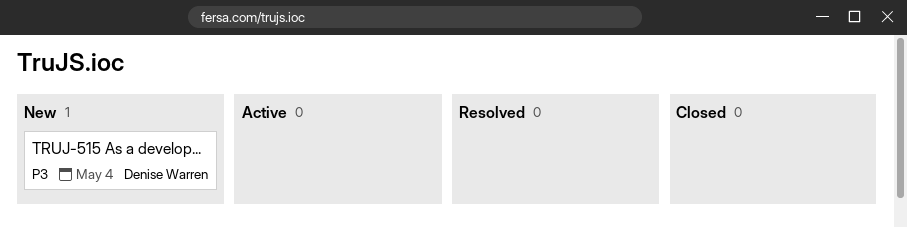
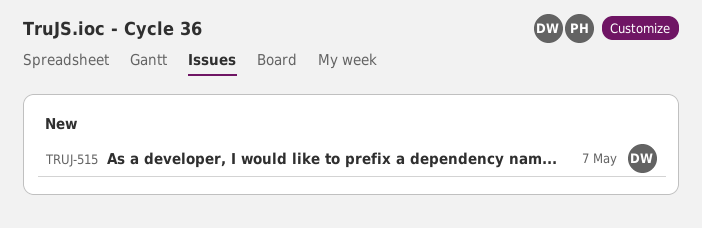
TRUJ-515, due: May 4 -> May 7

